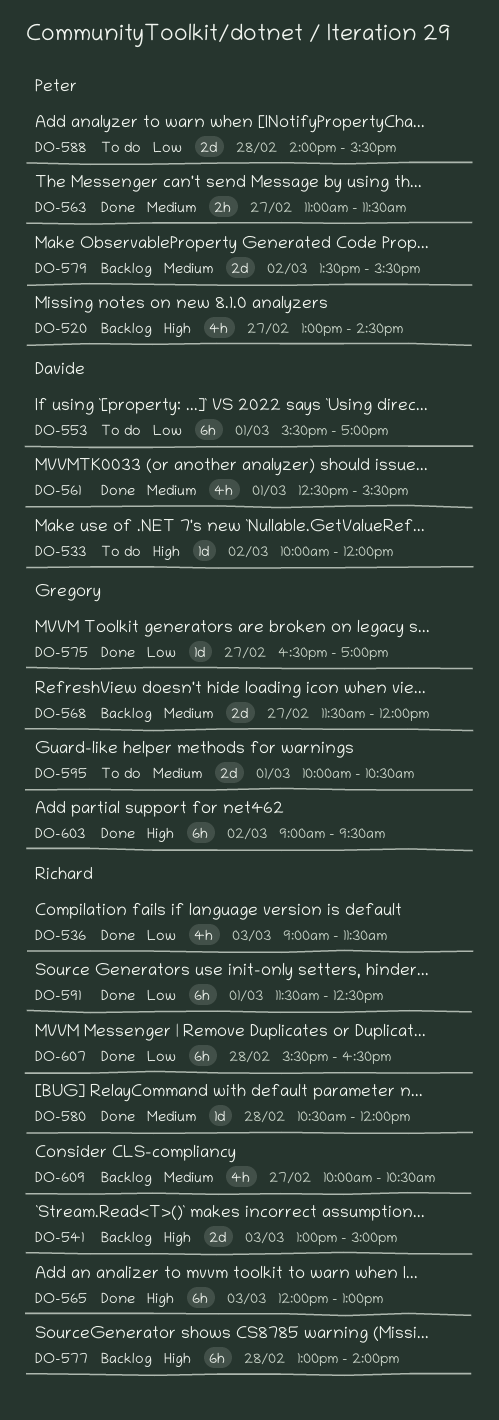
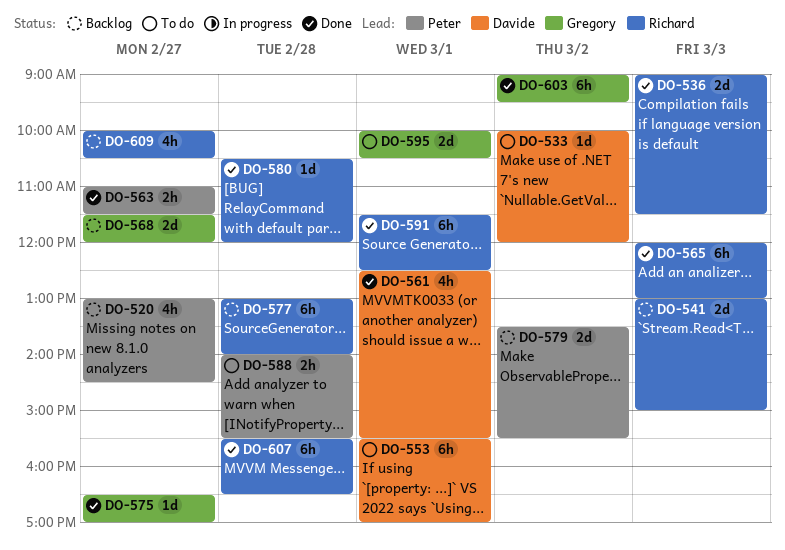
DO-536, estimate: 4h -> 2d
DO-588, estimate: 2d -> 2h

